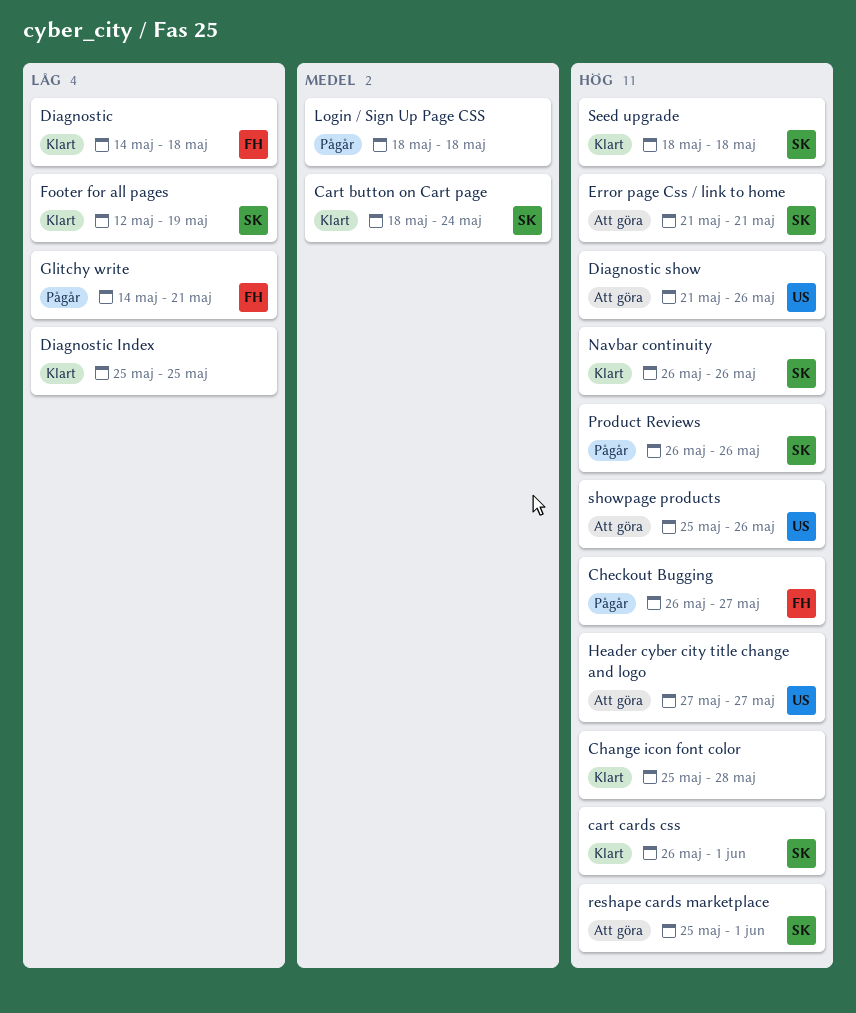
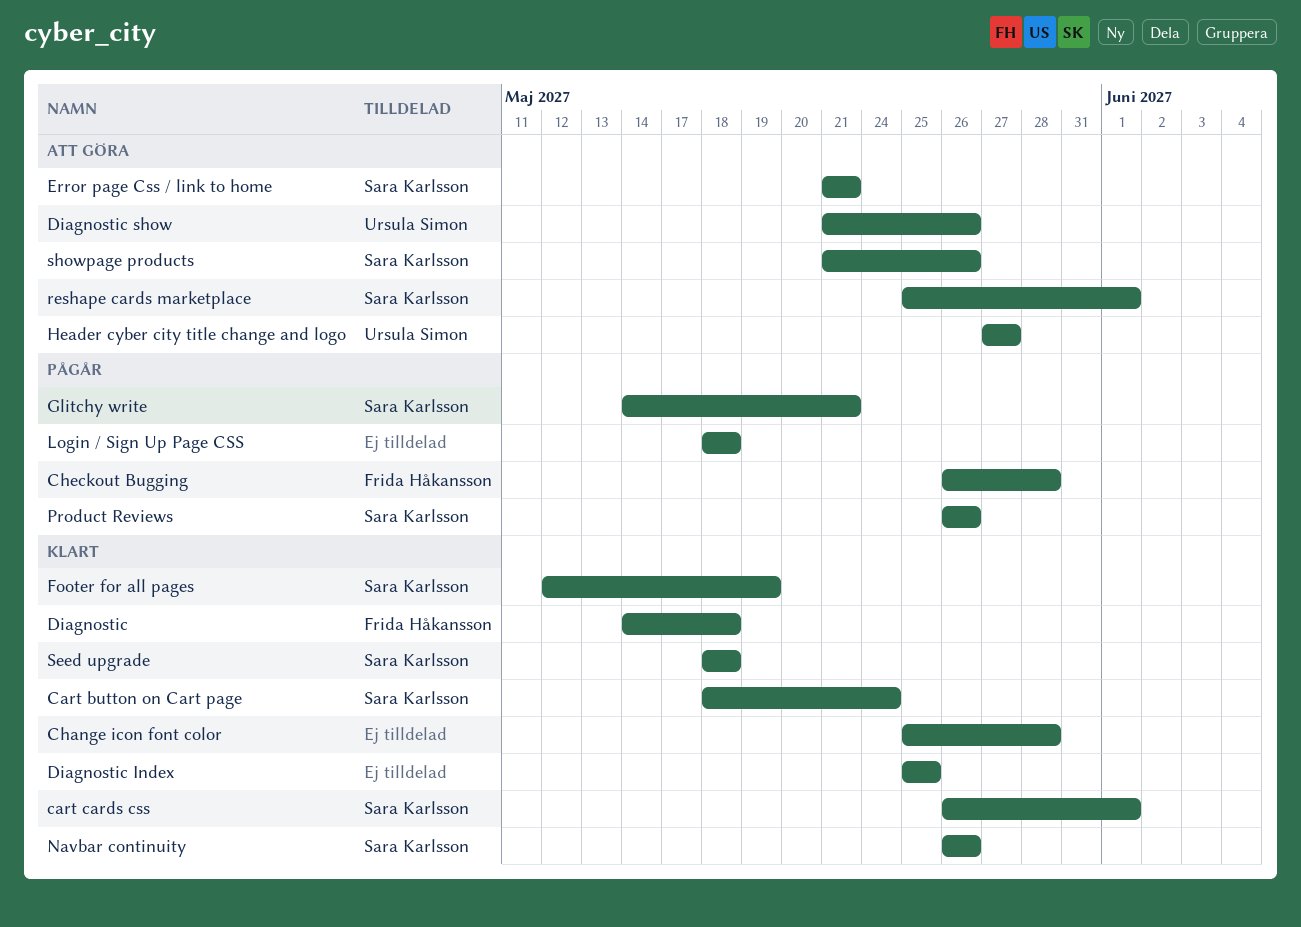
Checkout Bugging, due: May 27 -> May 28
Glitchy write, owner: Frida Håkansson -> Sara Karlsson
showpage products, owner: Ursula Simon -> Sara Karlsson
showpage products, start: May 25 -> May 21

